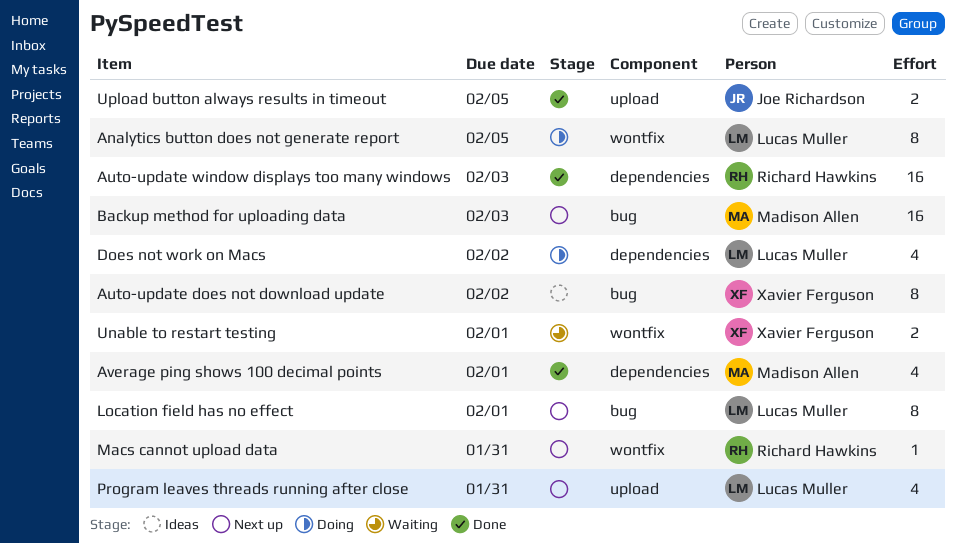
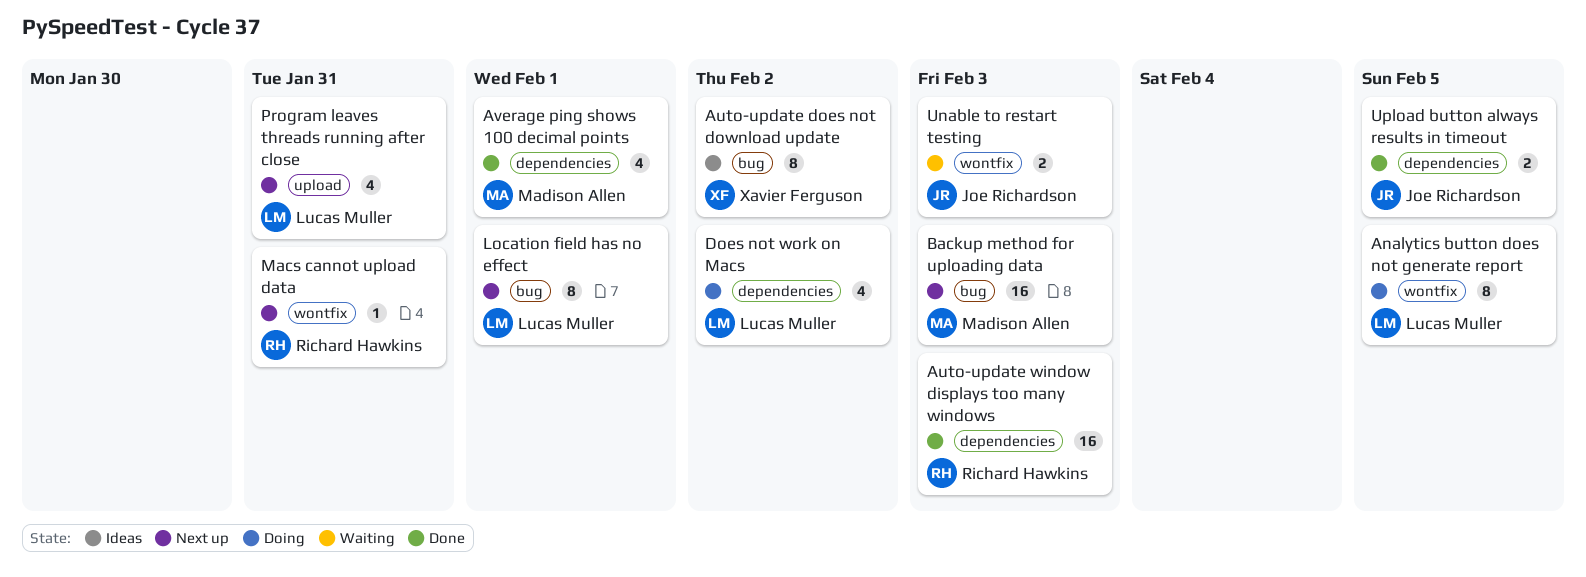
Unable to restart testing, owner: Xavier Ferguson -> Joe Richardson
Unable to restart testing, due: Feb 1 -> Feb 3
Upload button always results in timeout, label: upload -> dependencies

